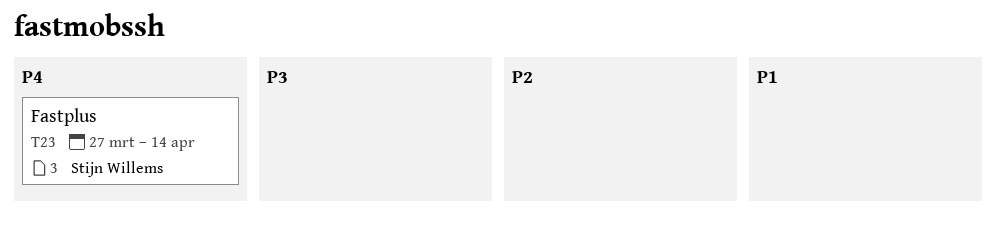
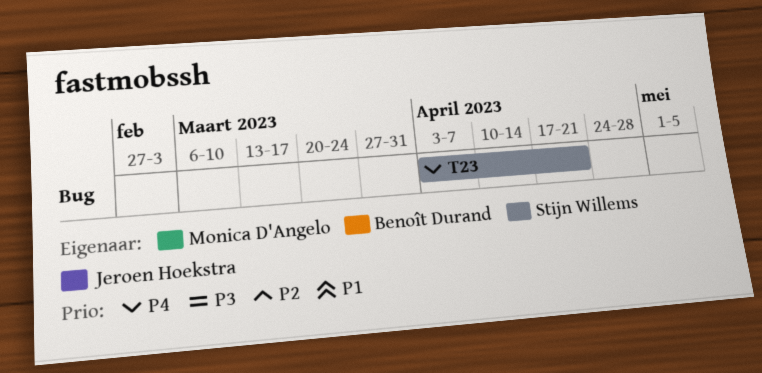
T23, start: Mar 27 -> Apr 3
T23, due: Apr 14 -> Apr 21

